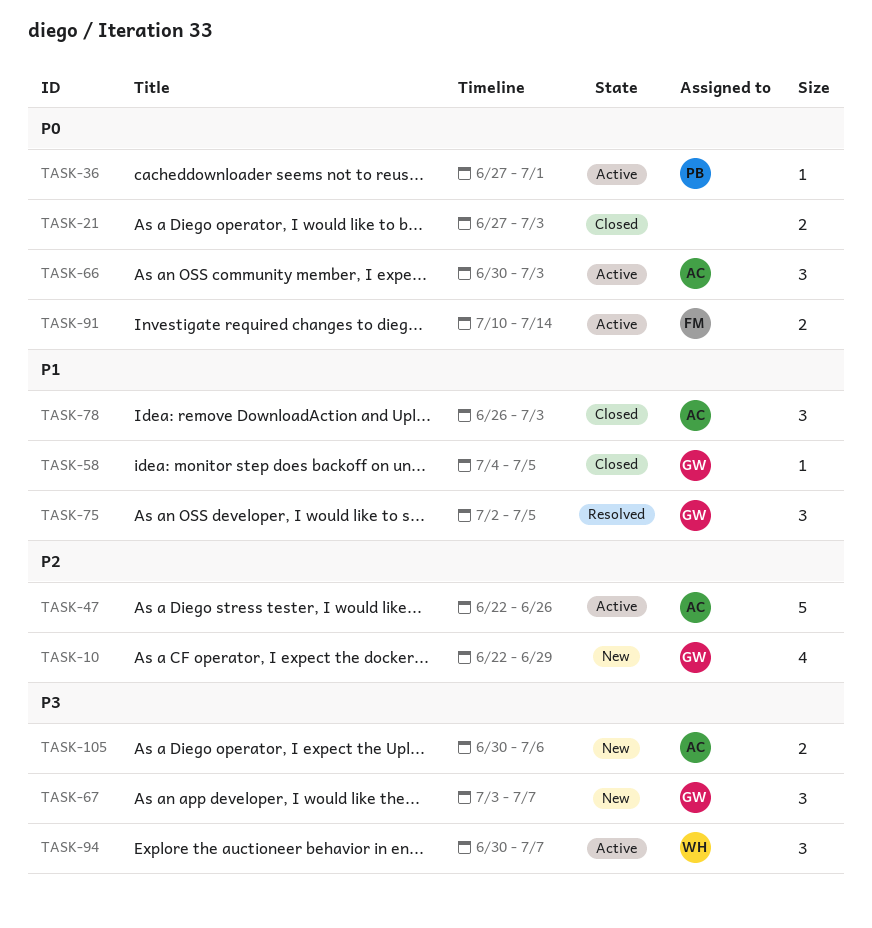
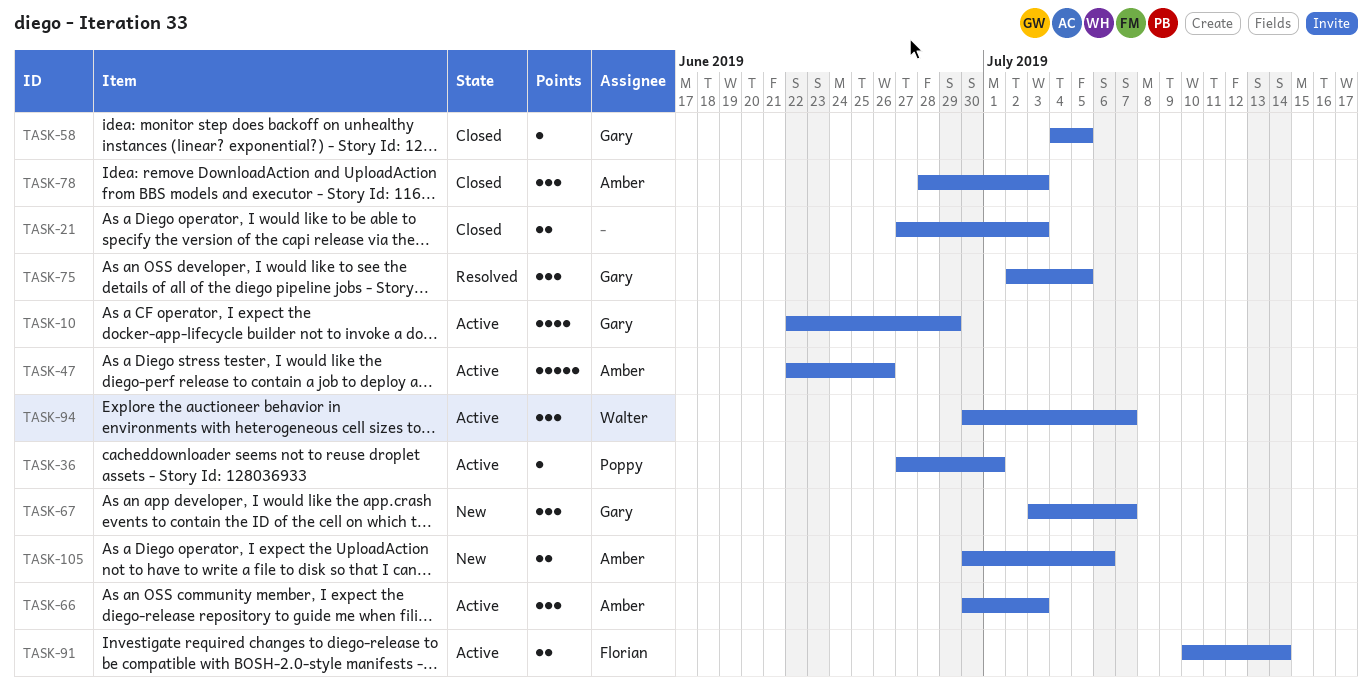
TASK-10, status: New -> Active
TASK-78, start: Jun 26 -> Jun 28

